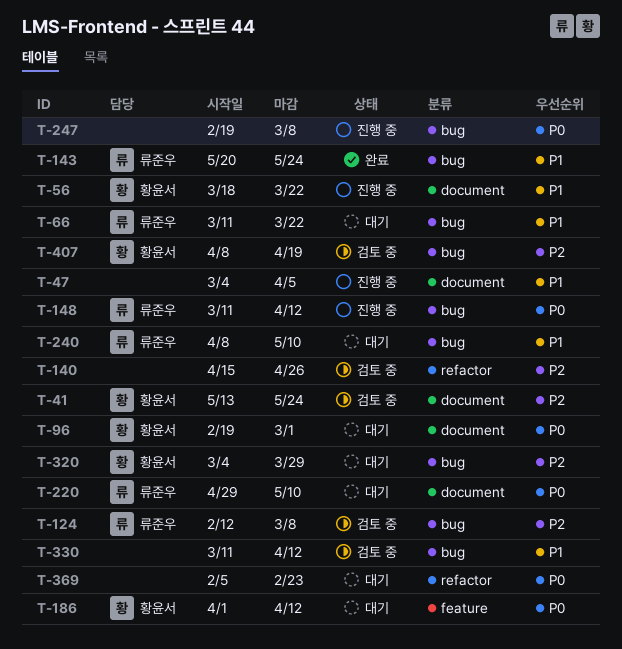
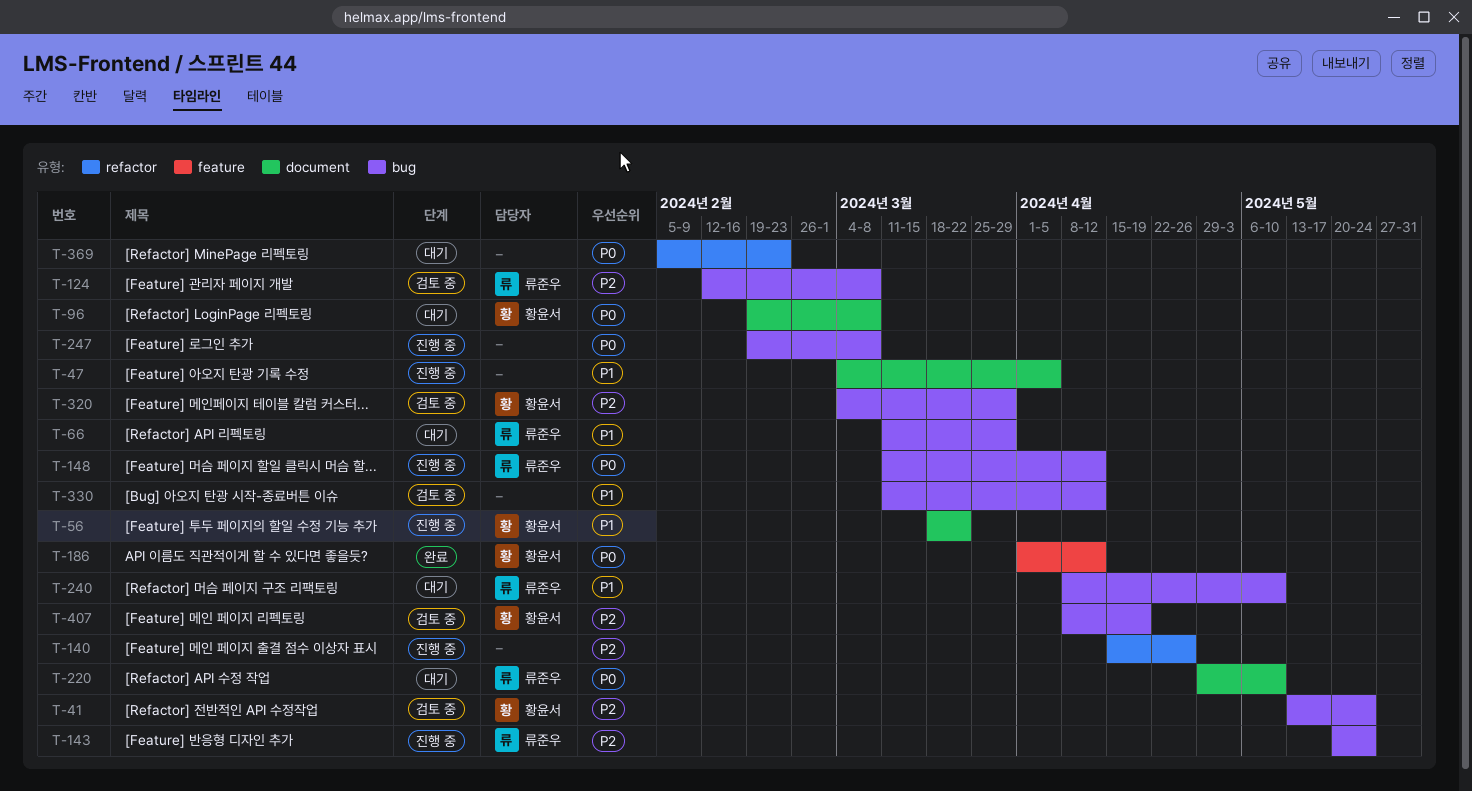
T-41, label: document -> bug
T-66, due: Mar 22 -> Mar 29
T-96, due: Mar 1 -> Mar 8
T-140, status: 검토 중 -> 진행 중
T-143, status: 완료 -> 진행 중
T-143, priority: P1 -> P2
T-186, status: 대기 -> 완료
T-320, status: 대기 -> 검토 중

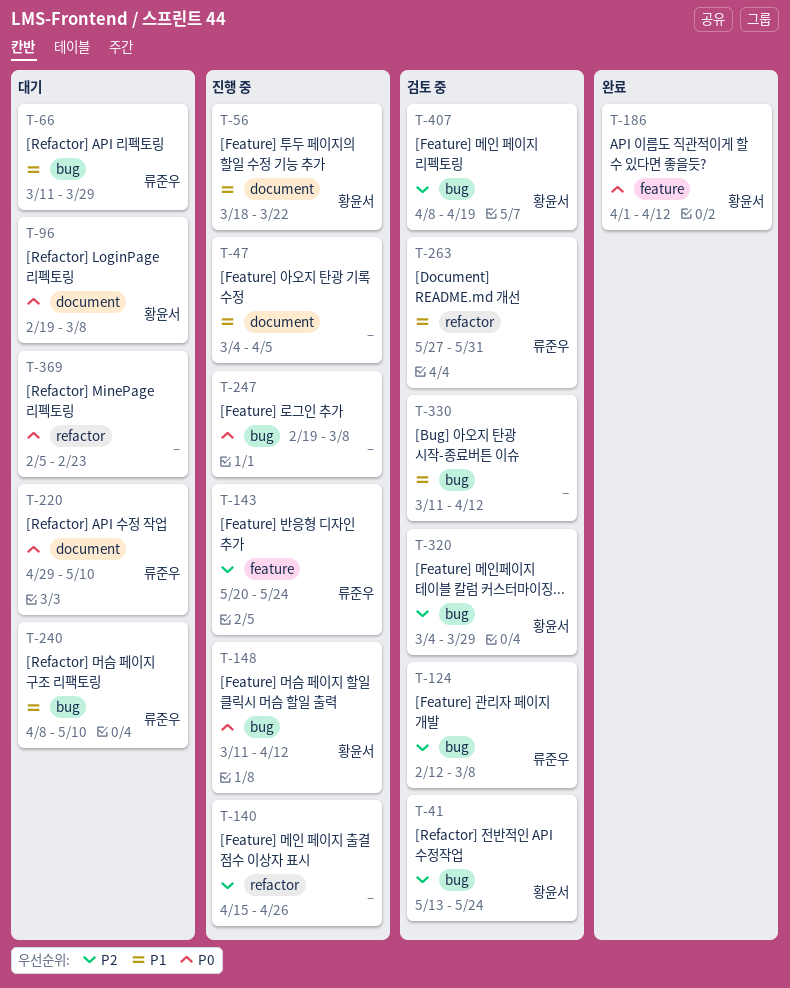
T-143, label: bug -> feature
T-148, owner: 류준우 -> 황윤서
T-263: none -> present

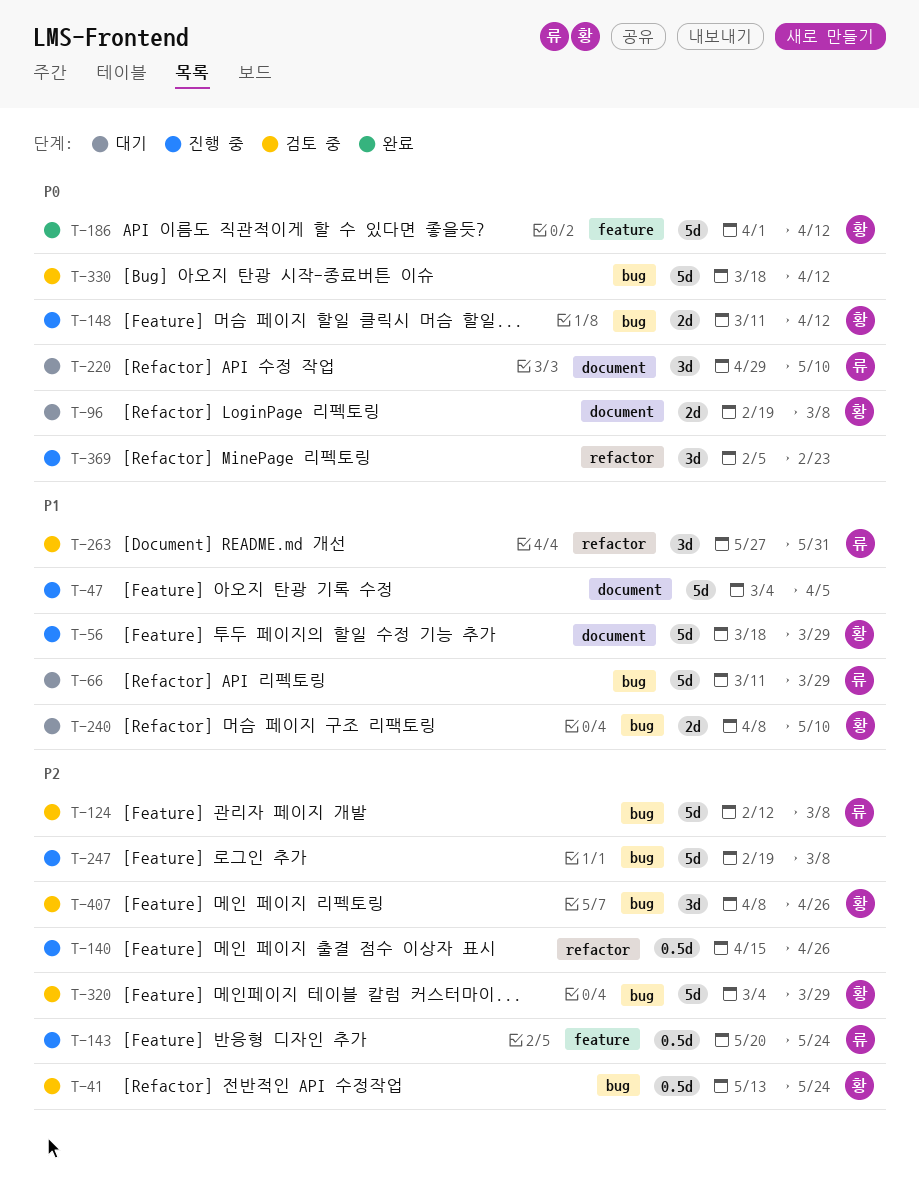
T-56, due: Mar 22 -> Mar 29
T-240, owner: 류준우 -> 황윤서
T-247, priority: P0 -> P2
T-330, priority: P1 -> P0
T-330, start: Mar 11 -> Mar 18
T-369, status: 대기 -> 진행 중
T-407, due: Apr 19 -> Apr 26

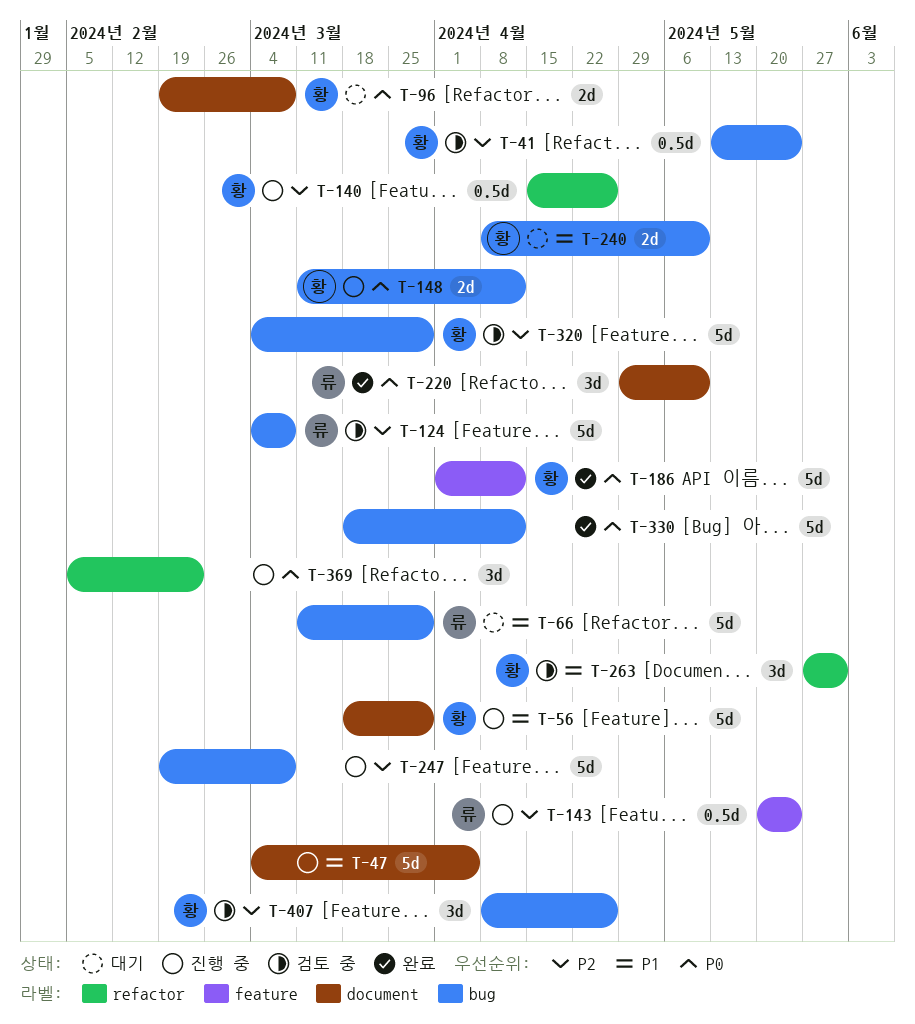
T-124, start: Feb 12 -> Mar 4
T-140, owner: none -> 황
T-220, status: 대기 -> 완료
T-263, owner: 류 -> 황
T-330, status: 검토 중 -> 완료

